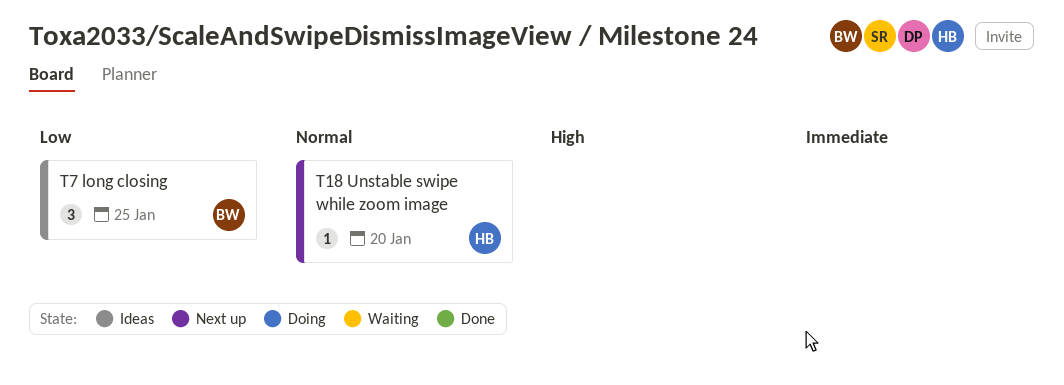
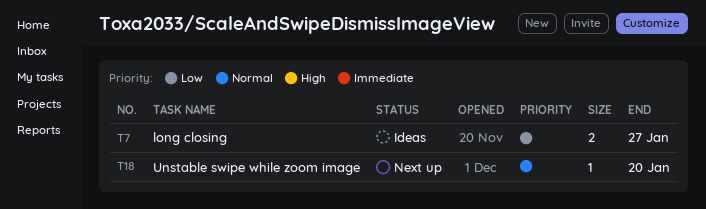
T7, estimate: 3 -> 2
T7, due: Jan 25 -> Jan 27

